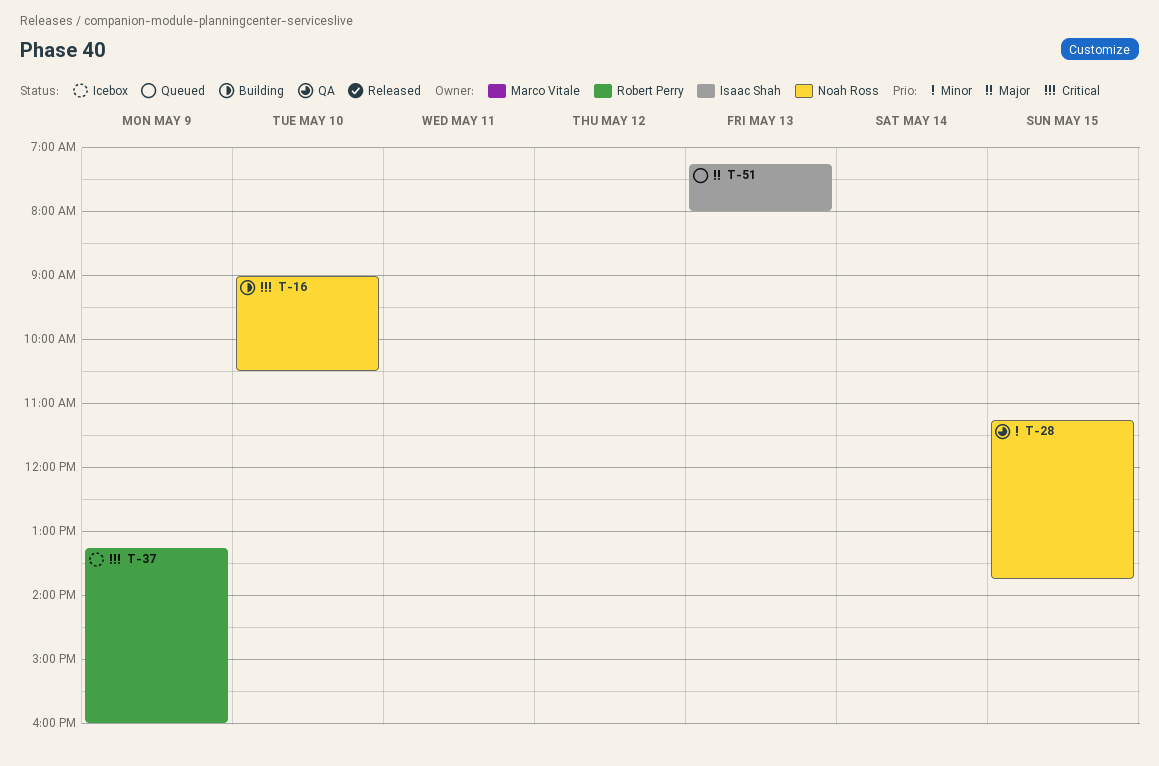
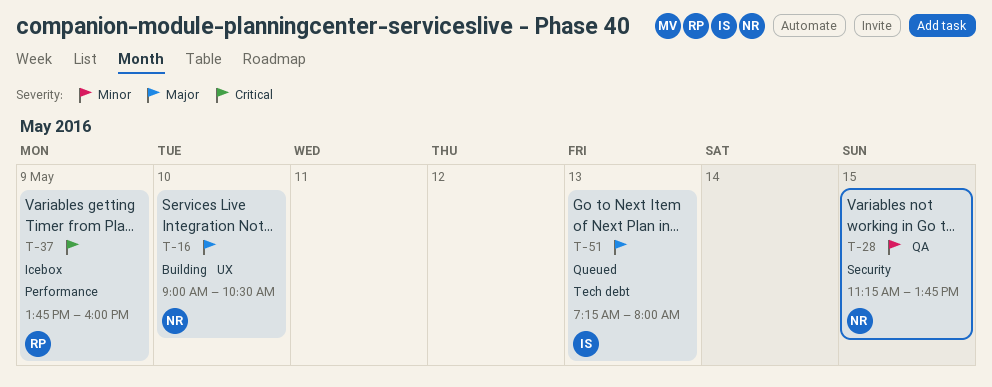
T-16, priority: Critical -> Major
T-37, begins: 13:15 -> 13:45

